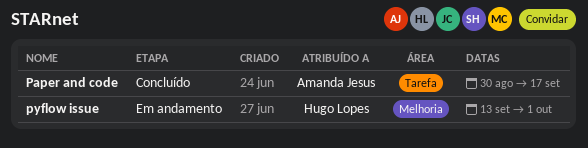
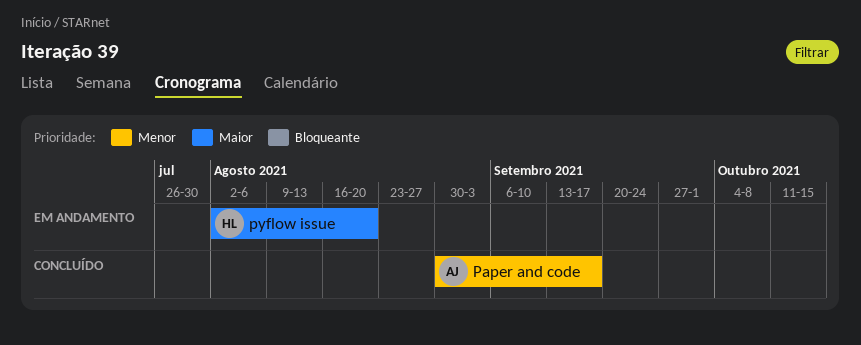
pyflow issue, start: Sep 13 -> Aug 2
pyflow issue, due: Oct 1 -> Aug 20

